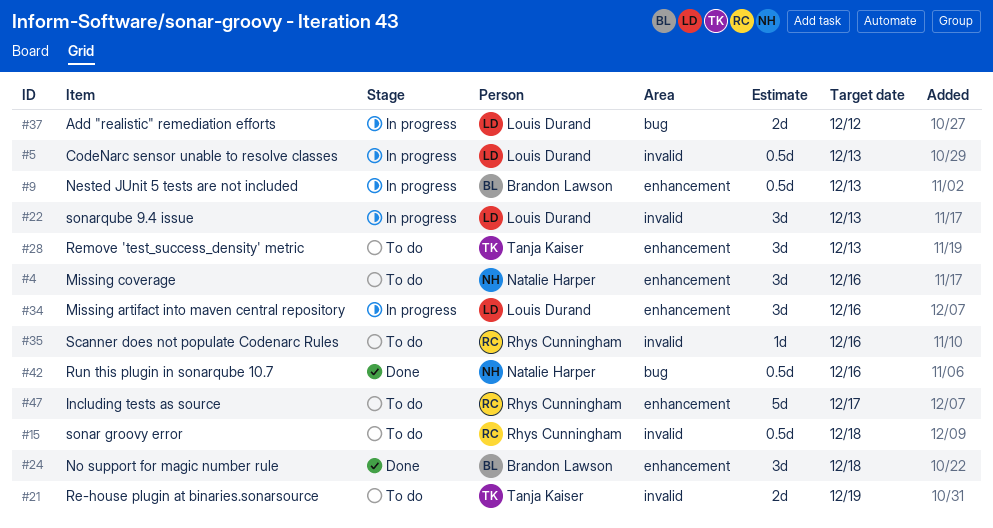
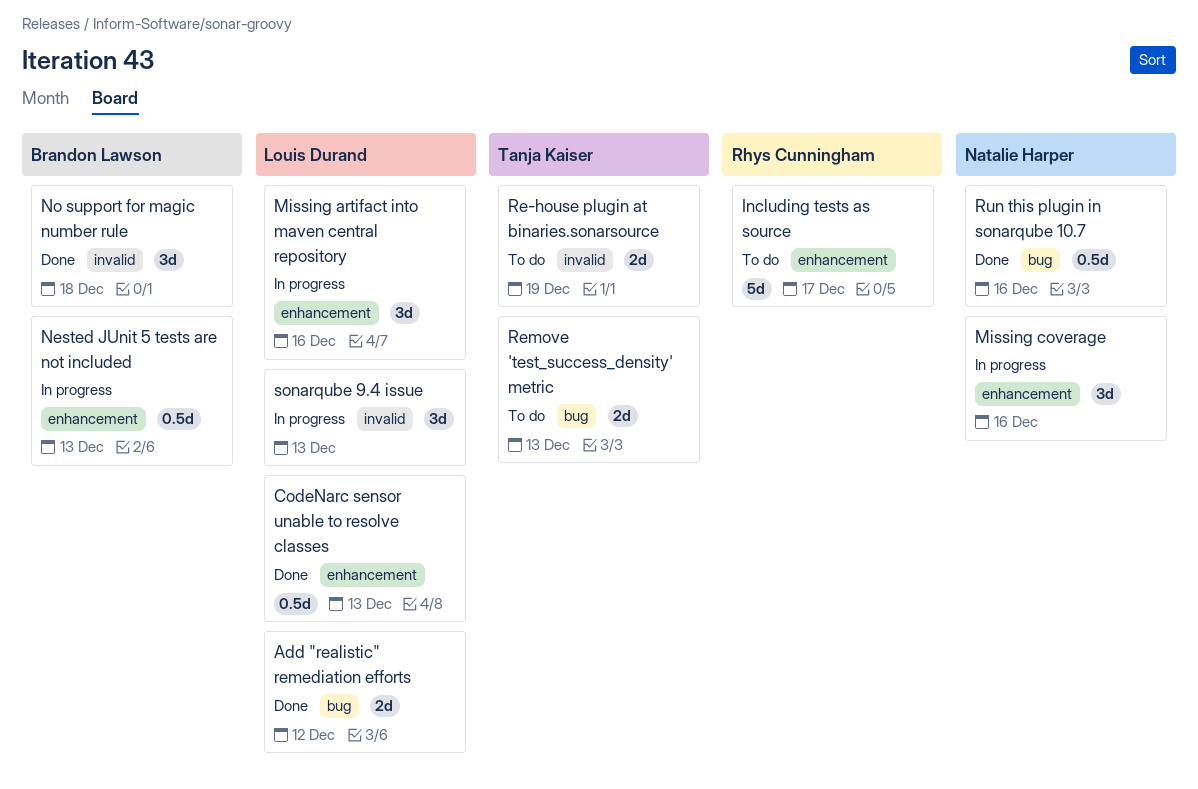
Add "realistic" remediation efforts, status: In progress -> Done
CodeNarc sensor unable to resolve classes, status: In progress -> Done
CodeNarc sensor unable to resolve classes, label: invalid -> enhancement
Missing coverage, status: To do -> In progress
No support for magic number rule, label: enhancement -> invalid
Remove 'test_success_density' metric, label: enhancement -> bug
Remove 'test_success_density' metric, estimate: 3d -> 2d
Scanner does not populate Codenarc Rules: present -> none
sonar groovy error: present -> none

